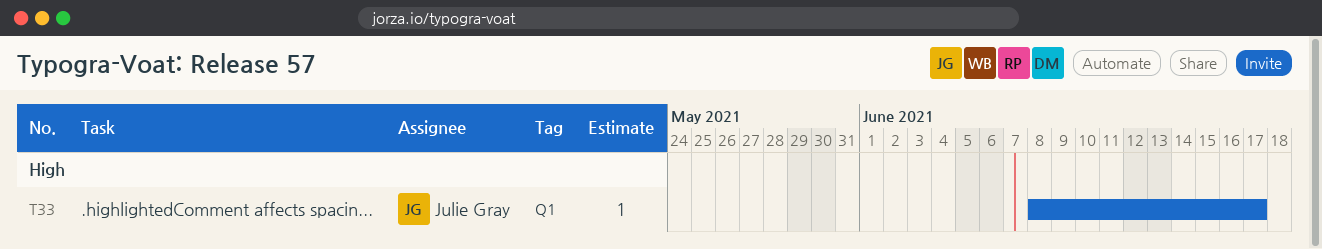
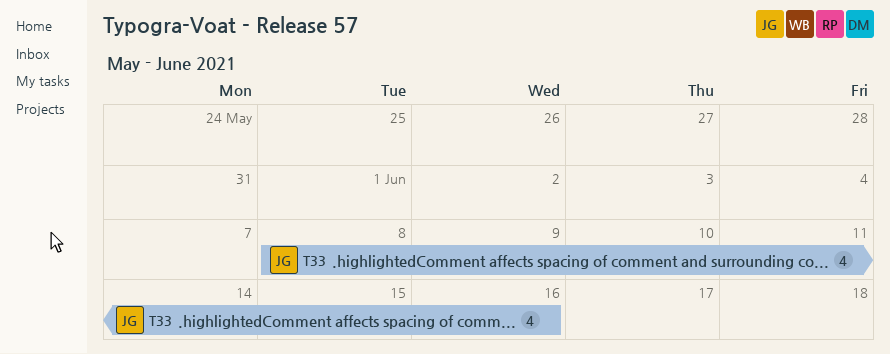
T33, estimate: 1 -> 4
T33, due: Jun 17 -> Jun 16

